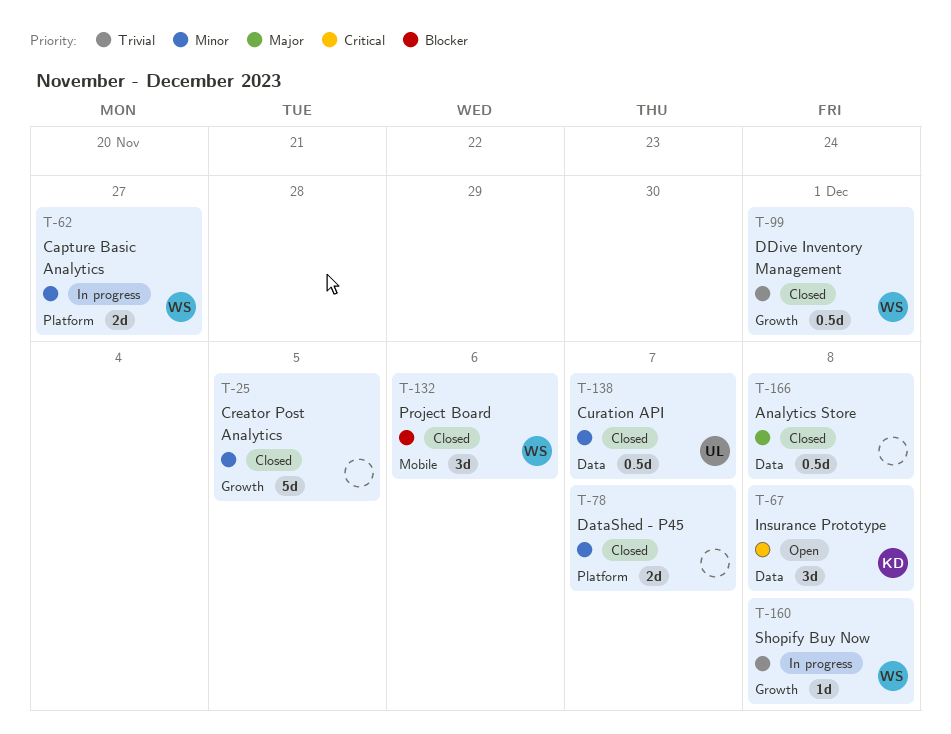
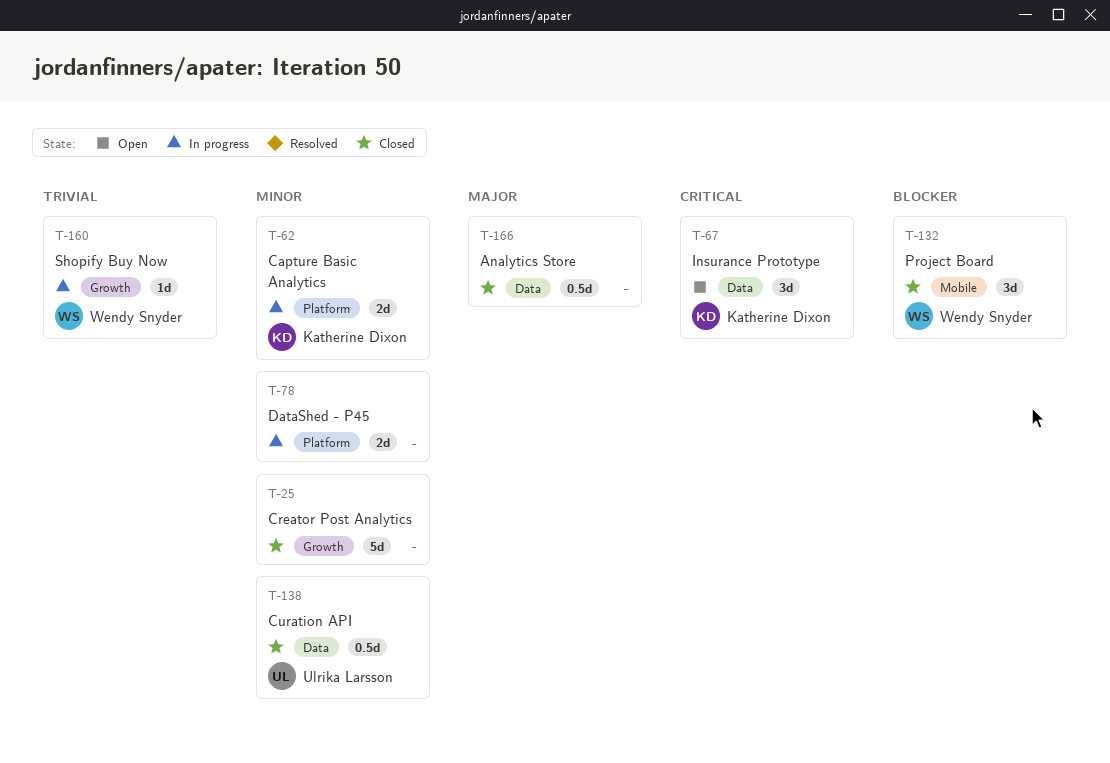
T-62, owner: Wendy Snyder -> Katherine Dixon
T-78, status: Closed -> In progress
T-99: present -> none

